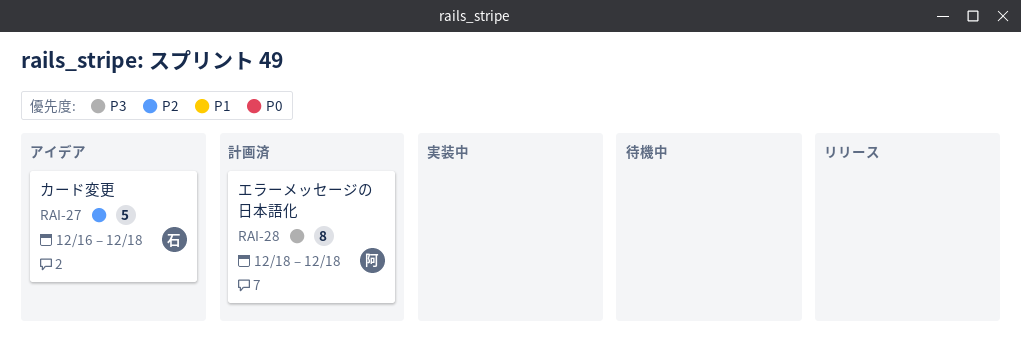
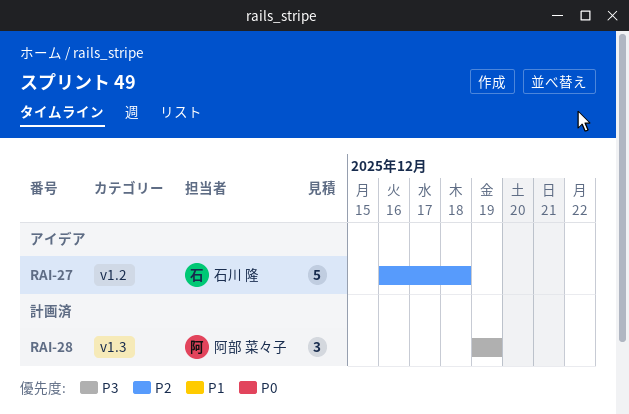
RAI-28, estimate: 8 -> 3
RAI-28, start: Dec 18 -> Dec 19
RAI-28, due: Dec 18 -> Dec 19

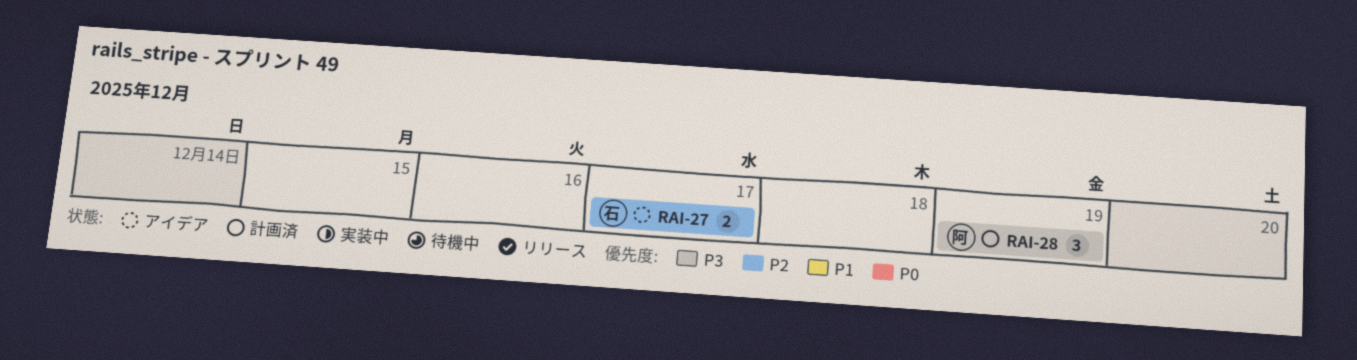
RAI-27, estimate: 5 -> 2
RAI-27, start: Dec 16 -> Dec 17
RAI-27, due: Dec 18 -> Dec 17

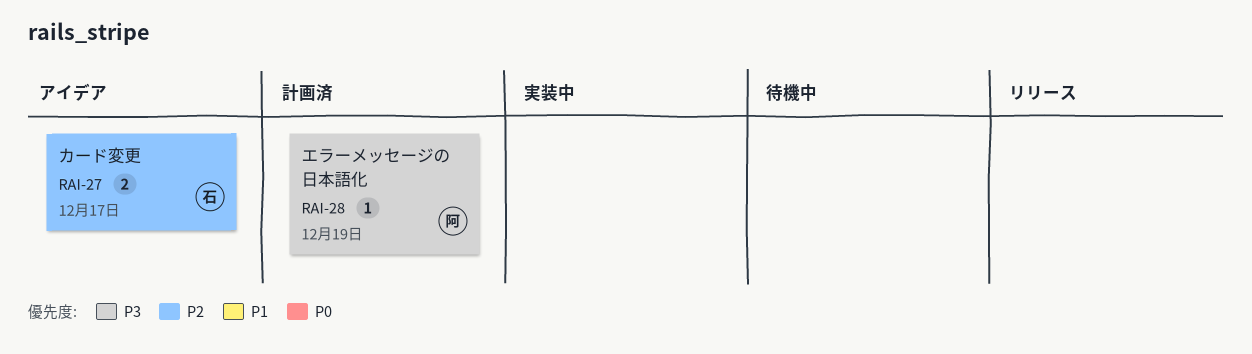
RAI-28, estimate: 3 -> 1

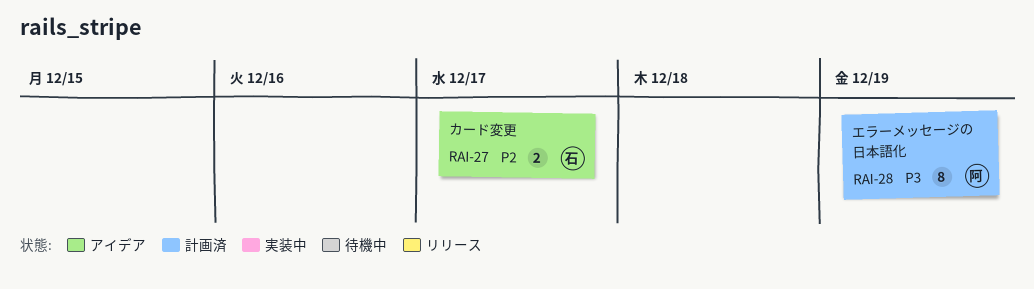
RAI-28, estimate: 1 -> 8

